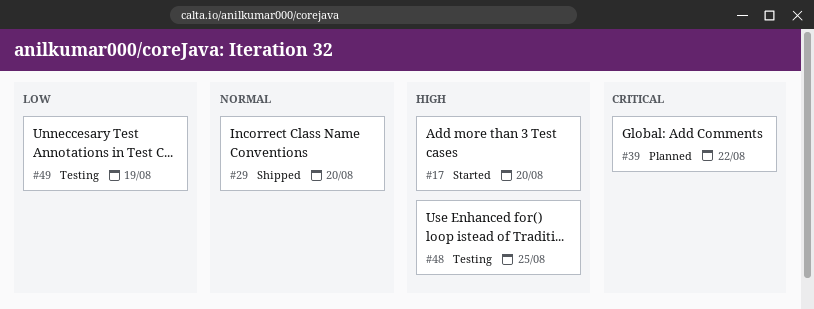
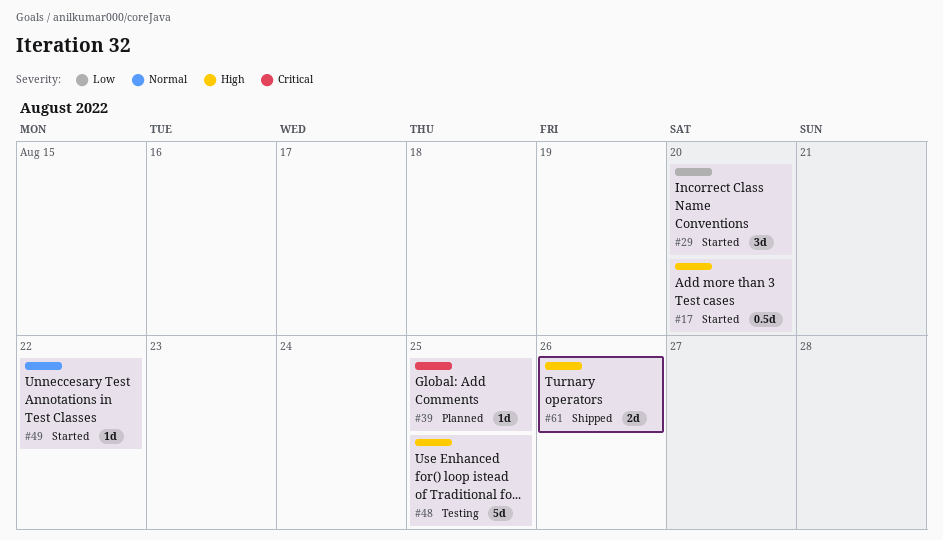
#29, status: Shipped -> Started
#29, priority: Normal -> Low
#39, due: Aug 22 -> Aug 25
#49, status: Testing -> Started
#49, priority: Low -> Normal
#49, due: Aug 19 -> Aug 22
#61: none -> present

